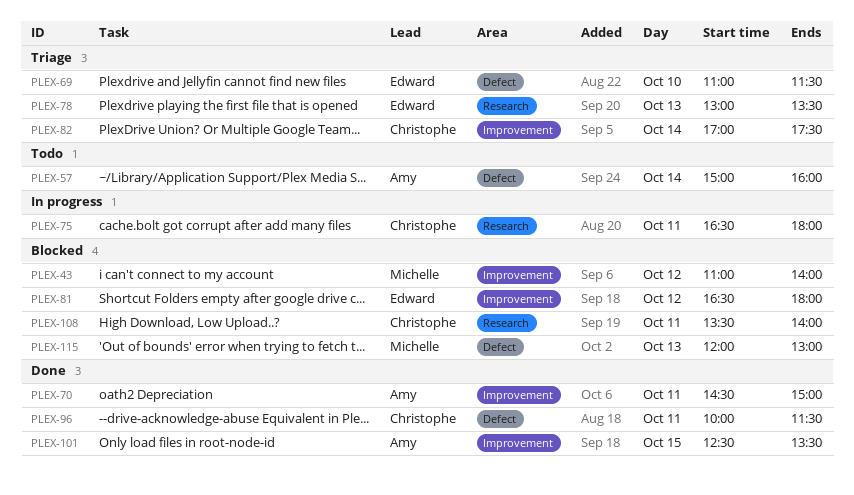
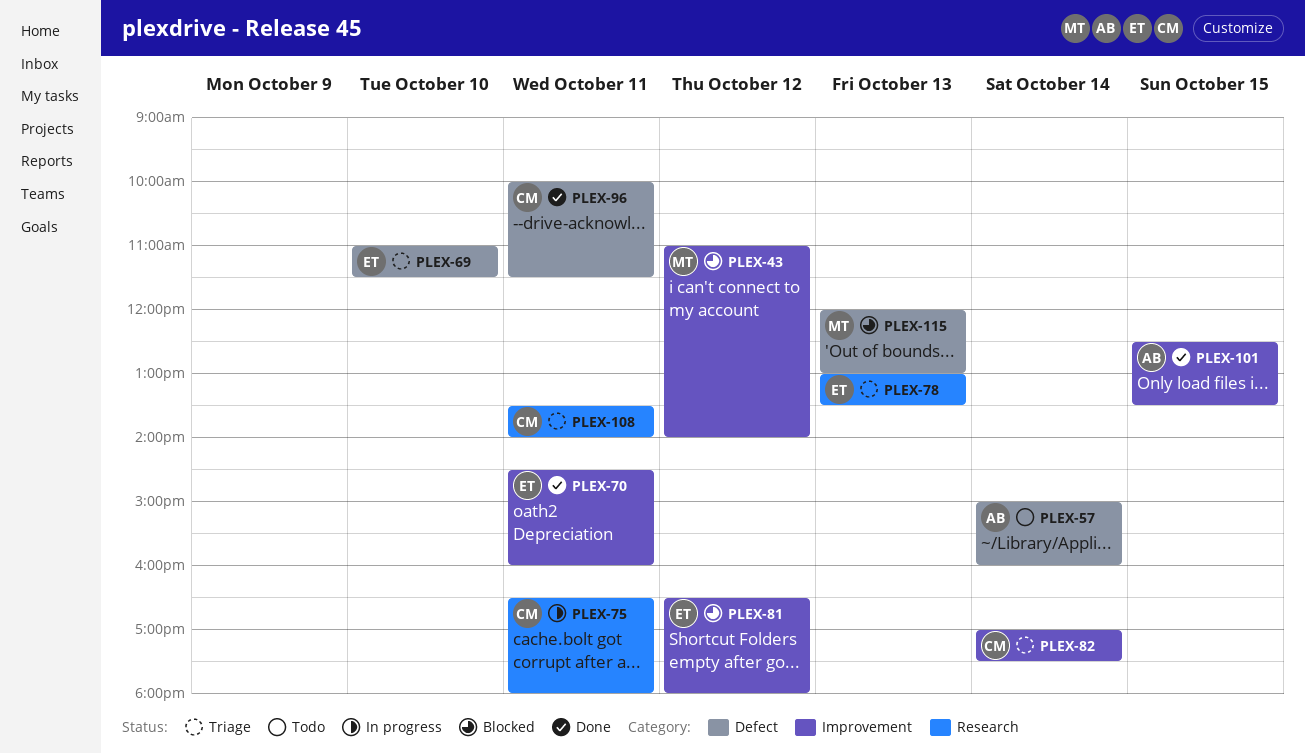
PLEX-70, owner: Amy -> Edward
PLEX-70, ends: 15:00 -> 16:00
PLEX-108, status: Blocked -> Triage

